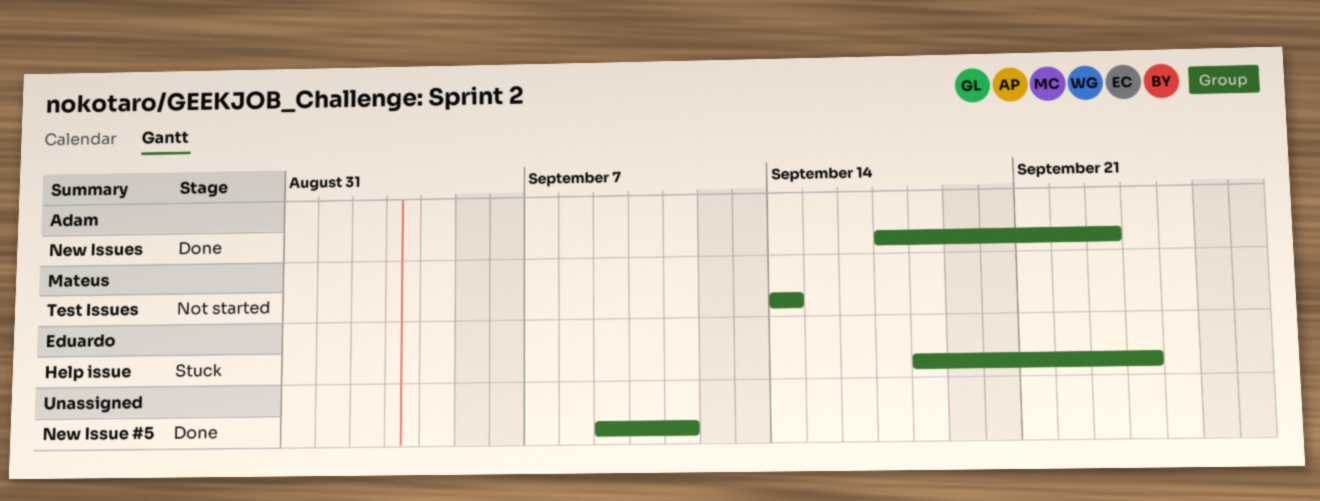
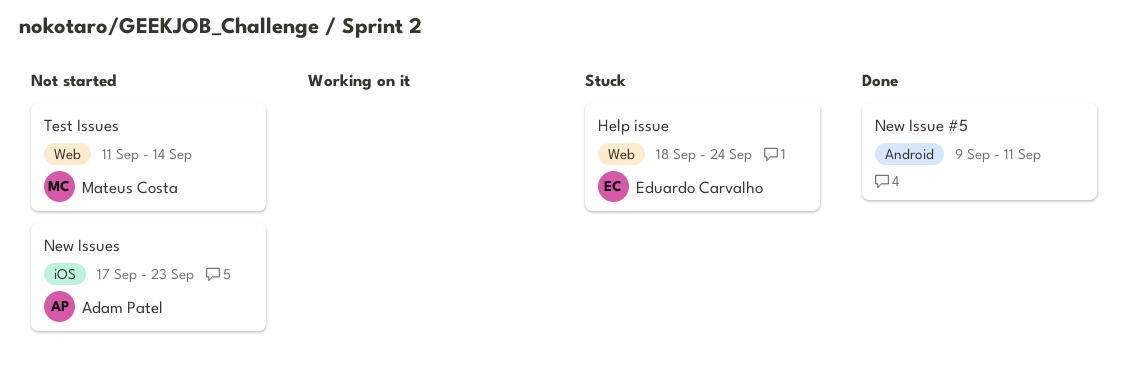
New Issues, status: Done -> Not started
Test Issues, start: Sep 14 -> Sep 11

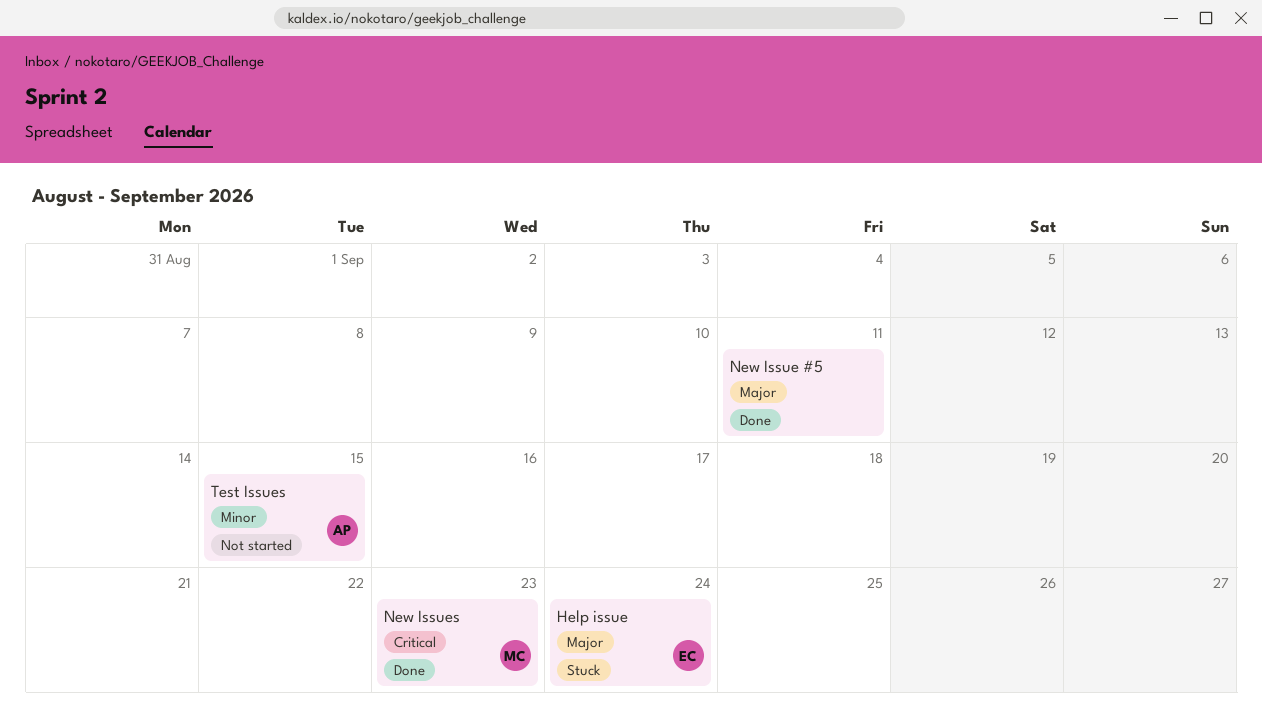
New Issues, status: Not started -> Done
New Issues, owner: Adam Patel -> Mateus Costa
Test Issues, owner: Mateus Costa -> Adam Patel
Test Issues, due: Sep 14 -> Sep 15

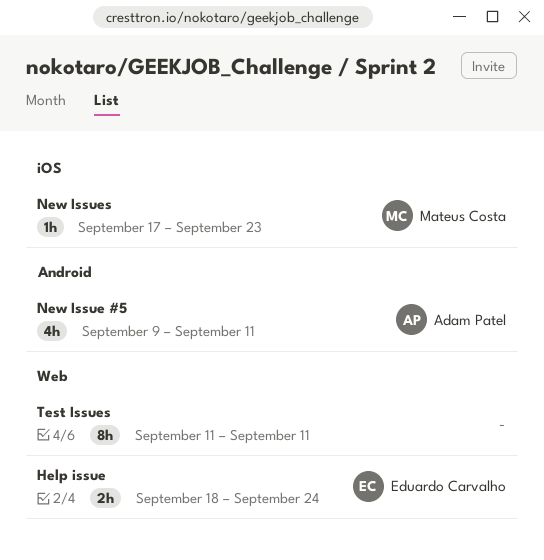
New Issue #5, owner: none -> Adam Patel
Test Issues, owner: Adam Patel -> none
Test Issues, due: Sep 15 -> Sep 11

